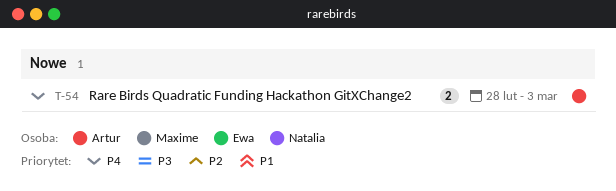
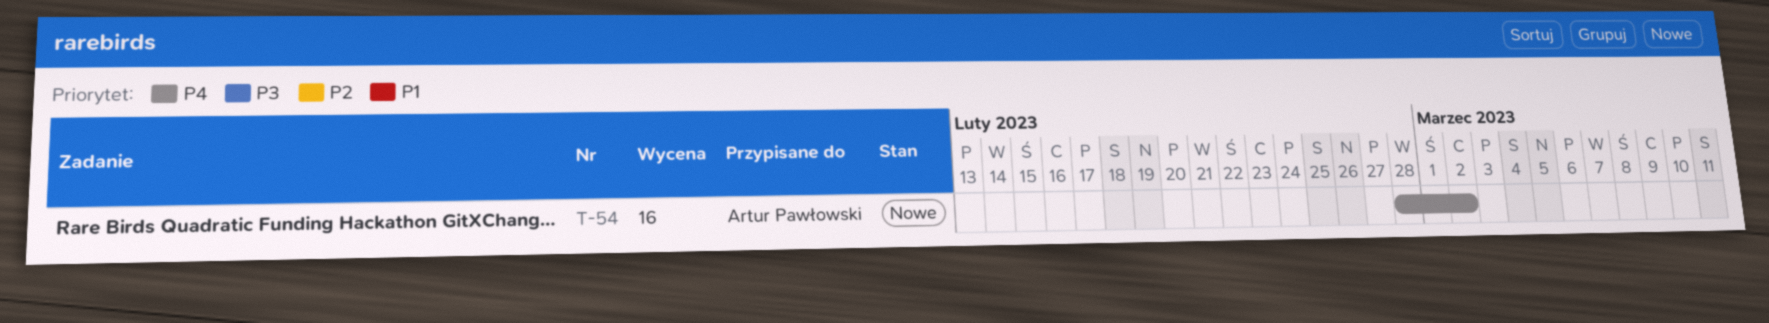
T-54, estimate: 2 -> 16
T-54, due: Mar 3 -> Mar 2

